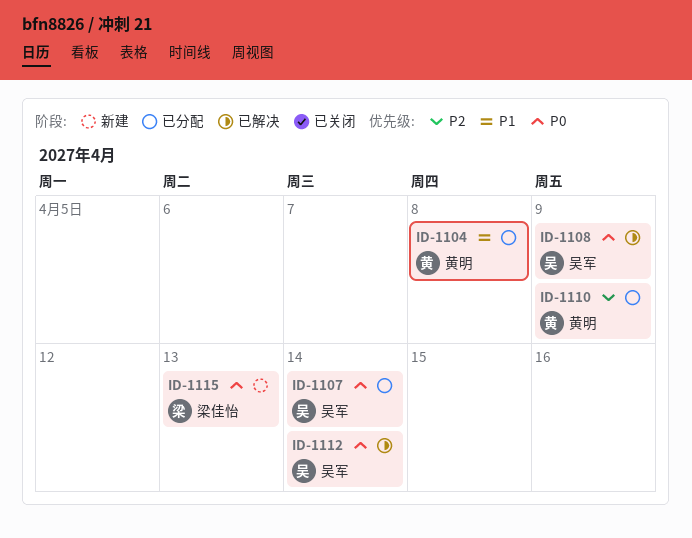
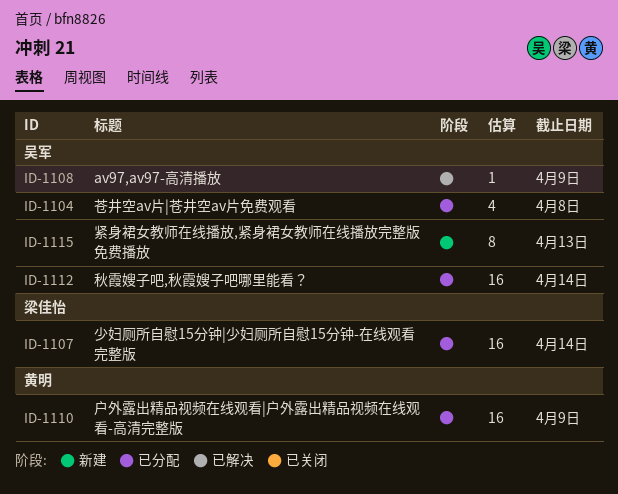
ID-1104, owner: 黄明 -> 吴军
ID-1107, owner: 吴军 -> 梁佳怡
ID-1112, status: 已解决 -> 已分配
ID-1115, owner: 梁佳怡 -> 吴军

